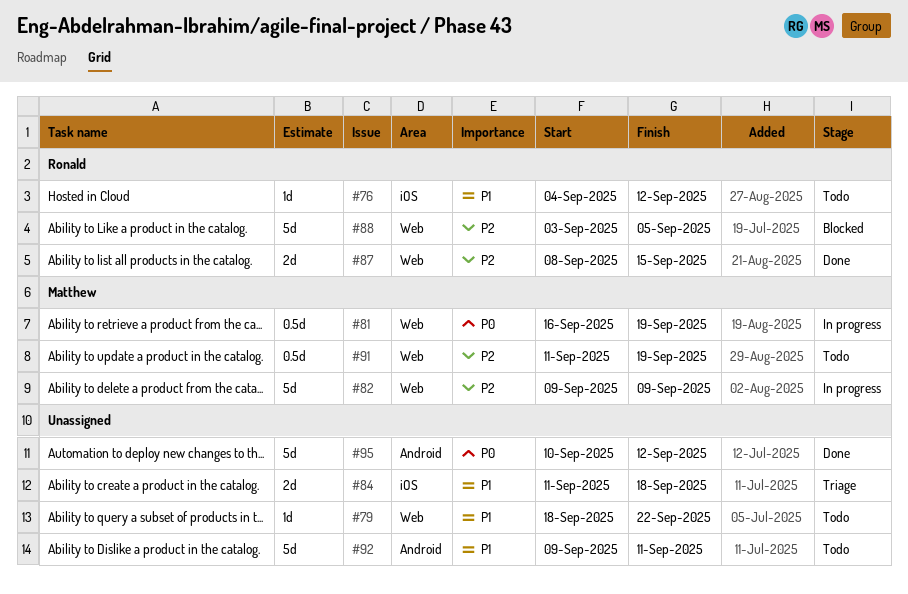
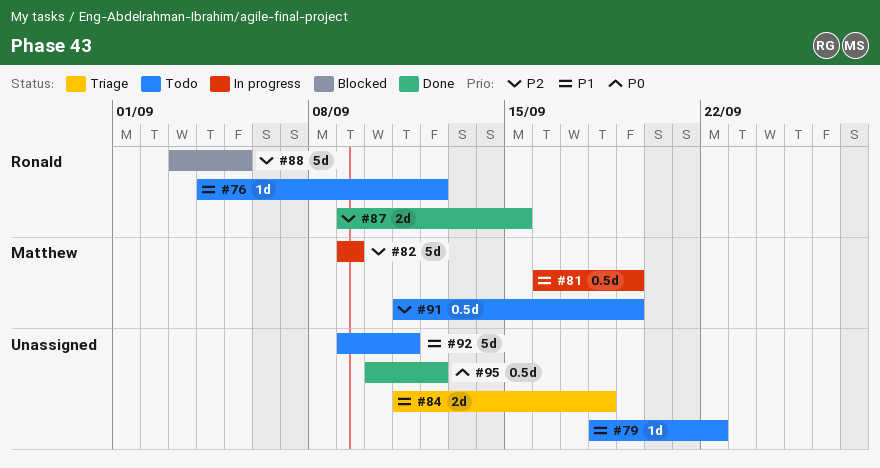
#81, priority: P0 -> P1
#87, start: Sep 8 -> Sep 9
#95, estimate: 5d -> 0.5d

